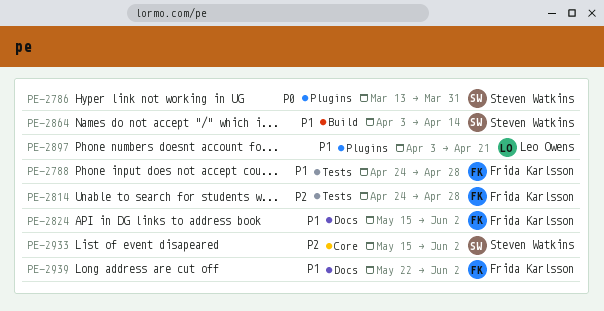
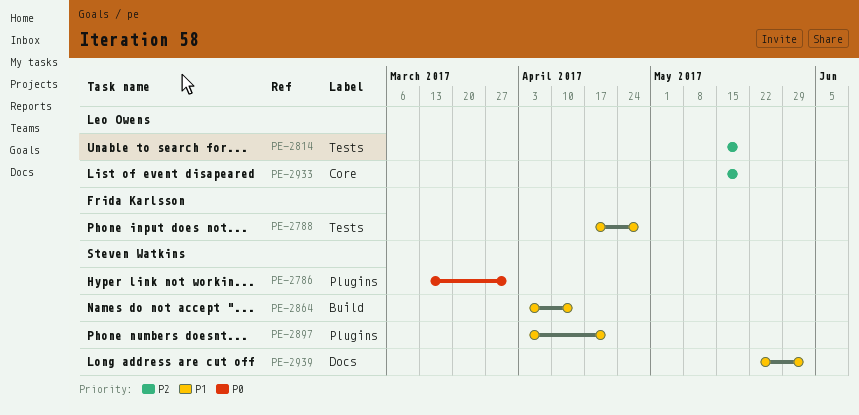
PE-2788, start: Apr 24 -> Apr 17
PE-2814, owner: Frida Karlsson -> Leo Owens
PE-2814, start: Apr 24 -> May 15
PE-2814, due: Apr 28 -> May 19
PE-2824: present -> none
PE-2897, owner: Leo Owens -> Steven Watkins
PE-2933, owner: Steven Watkins -> Leo Owens
PE-2933, due: Jun 2 -> May 19
PE-2939, owner: Frida Karlsson -> Steven Watkins

